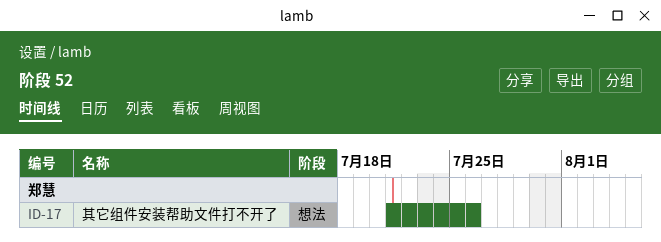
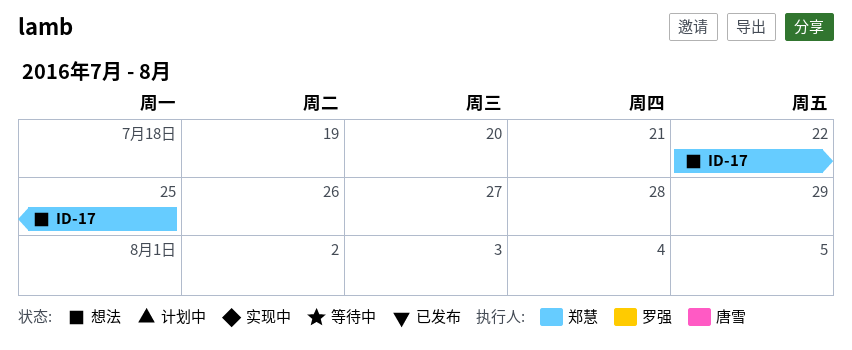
ID-17, start: Jul 21 -> Jul 22
ID-17, due: Jul 26 -> Jul 25

